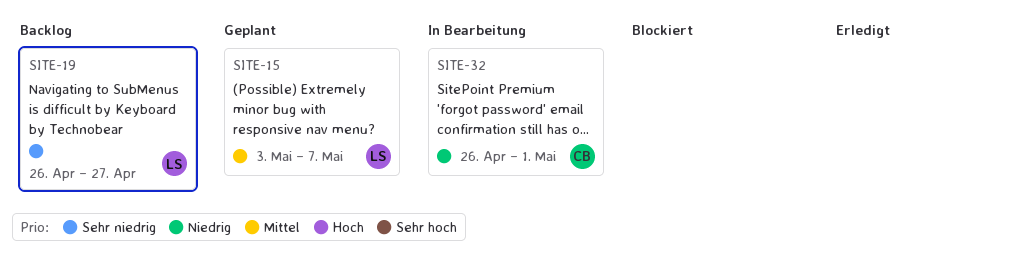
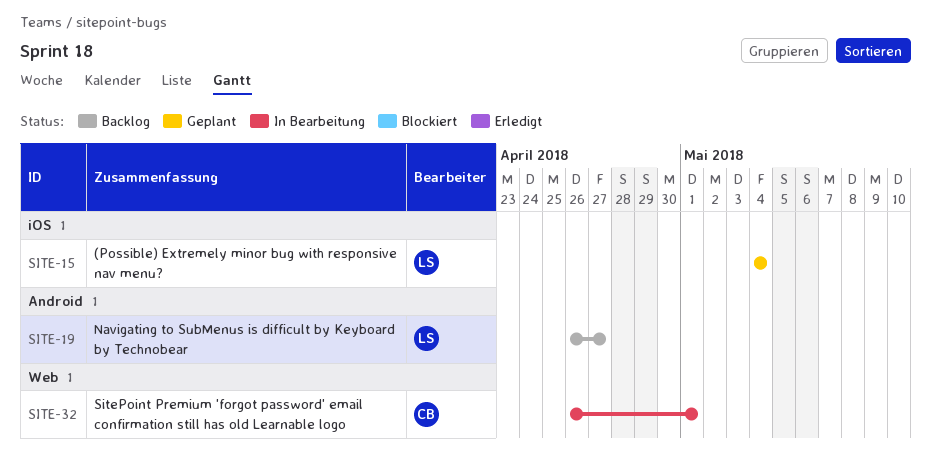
SITE-15, start: May 3 -> May 4
SITE-15, due: May 7 -> May 4

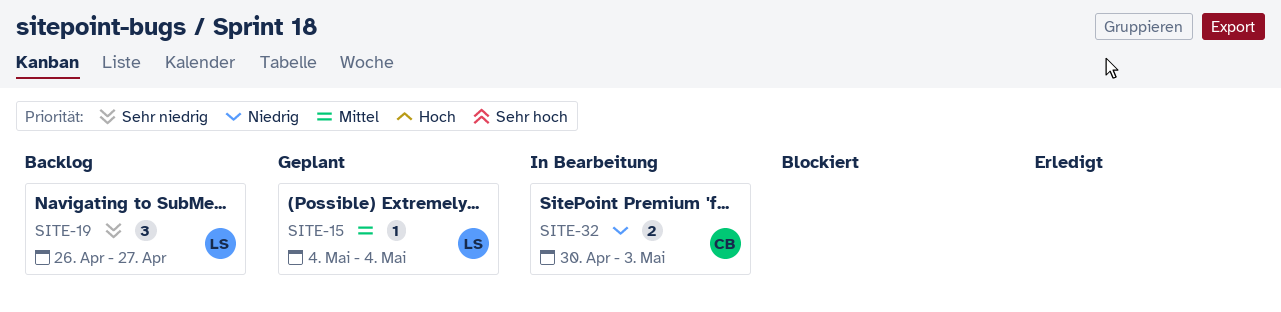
SITE-32, start: Apr 26 -> Apr 30
SITE-32, due: May 1 -> May 3

